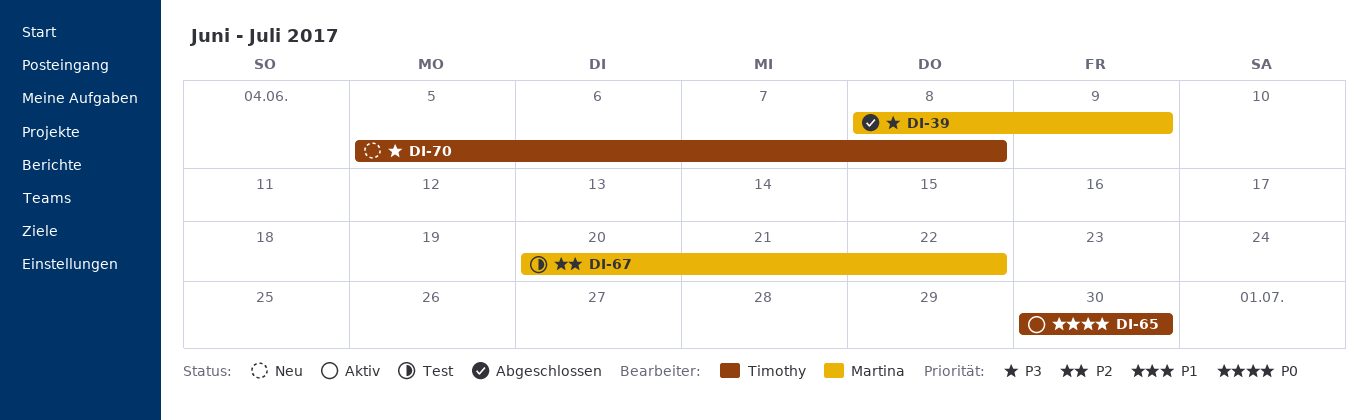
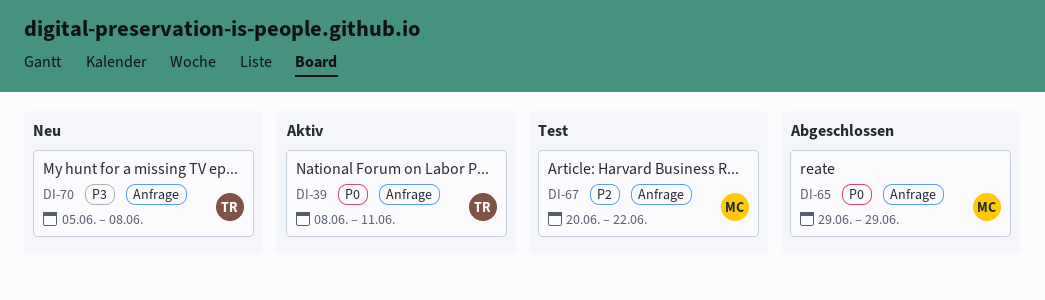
DI-39, status: Abgeschlossen -> Aktiv
DI-39, owner: Martina -> Timothy
DI-39, priority: P3 -> P0
DI-39, due: Jun 9 -> Jun 11
DI-65, status: Aktiv -> Abgeschlossen
DI-65, owner: Timothy -> Martina
DI-65, start: Jun 30 -> Jun 29
DI-65, due: Jun 30 -> Jun 29

